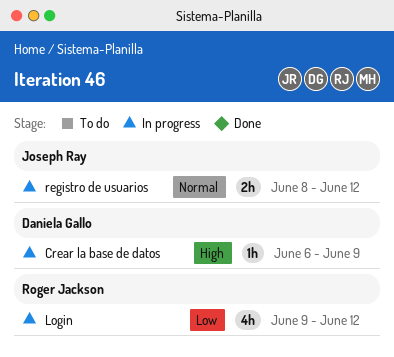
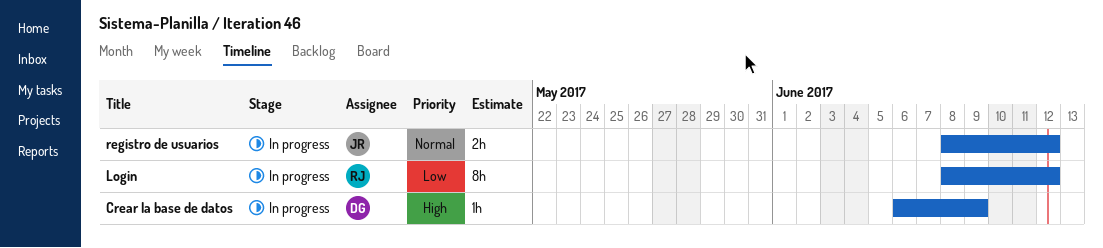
Login, estimate: 4h -> 8h
Login, start: Jun 9 -> Jun 8

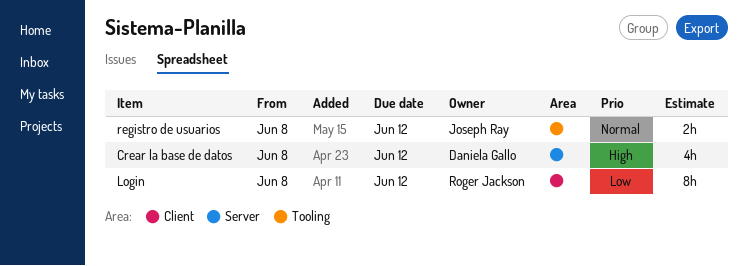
Crear la base de datos, estimate: 1h -> 4h
Crear la base de datos, start: Jun 6 -> Jun 8
Crear la base de datos, due: Jun 9 -> Jun 12

